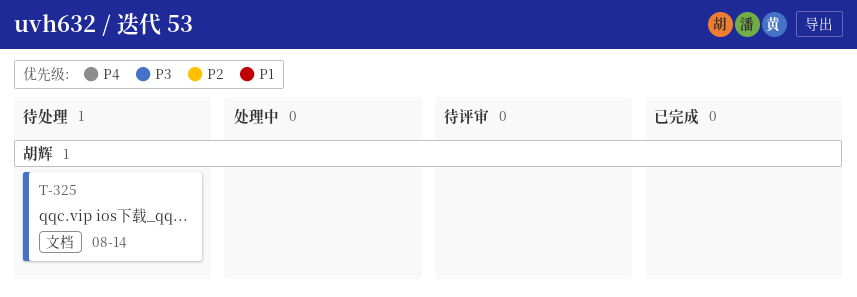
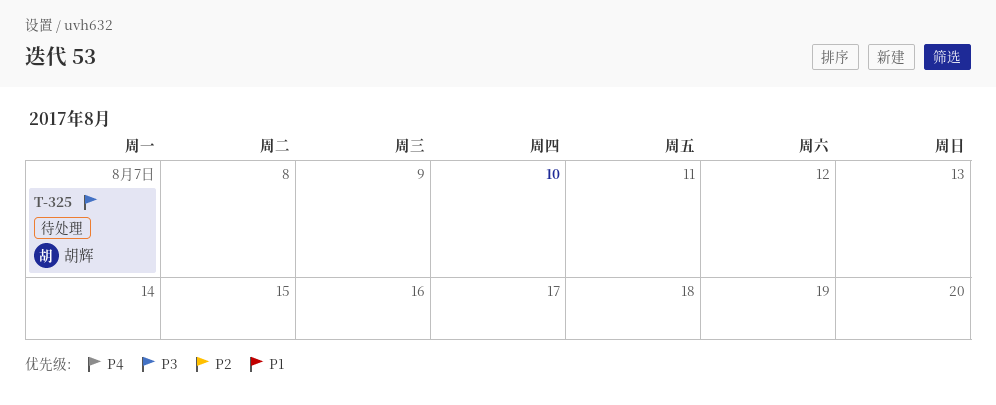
T-325, due: Aug 14 -> Aug 7

